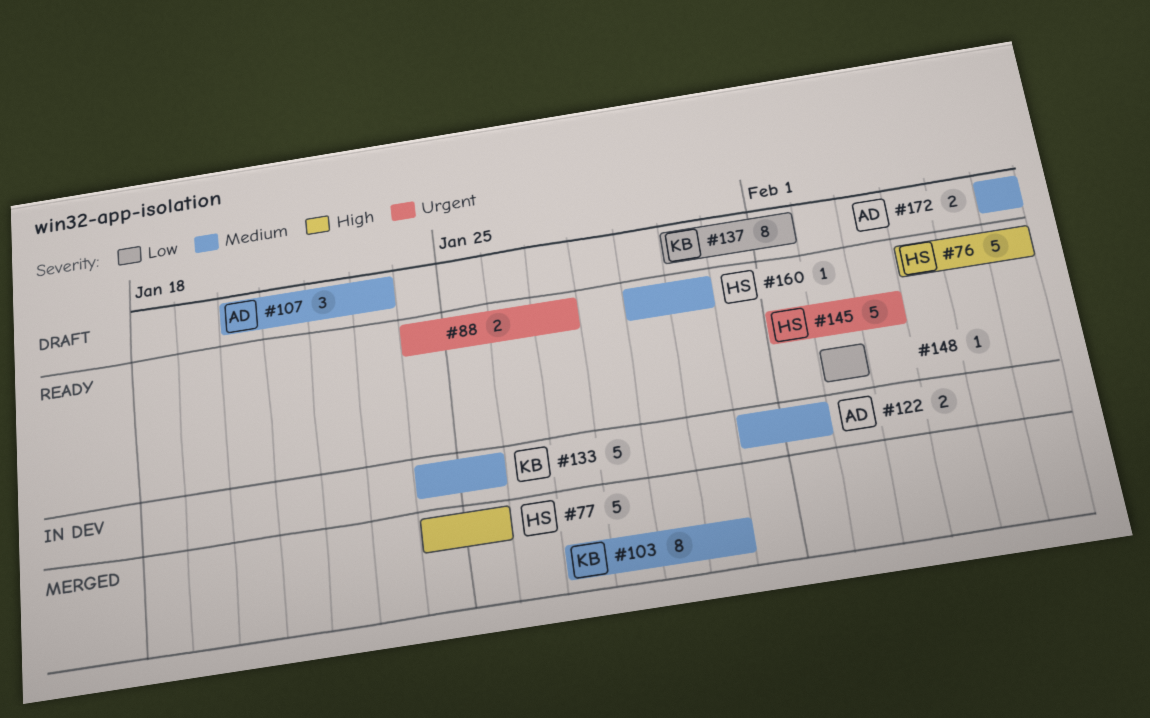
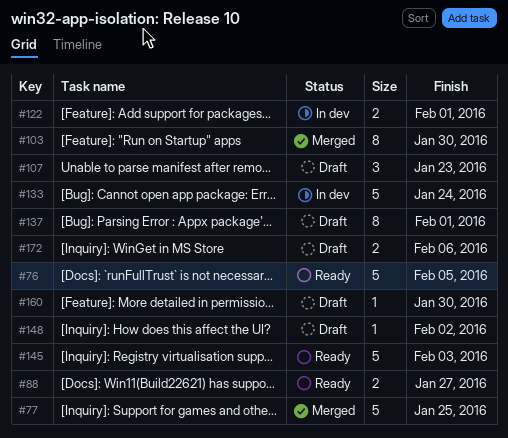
#76, due: Feb 6 -> Feb 5
#133, due: Jan 25 -> Jan 24
#148, status: Ready -> Draft
#160, status: Ready -> Draft

